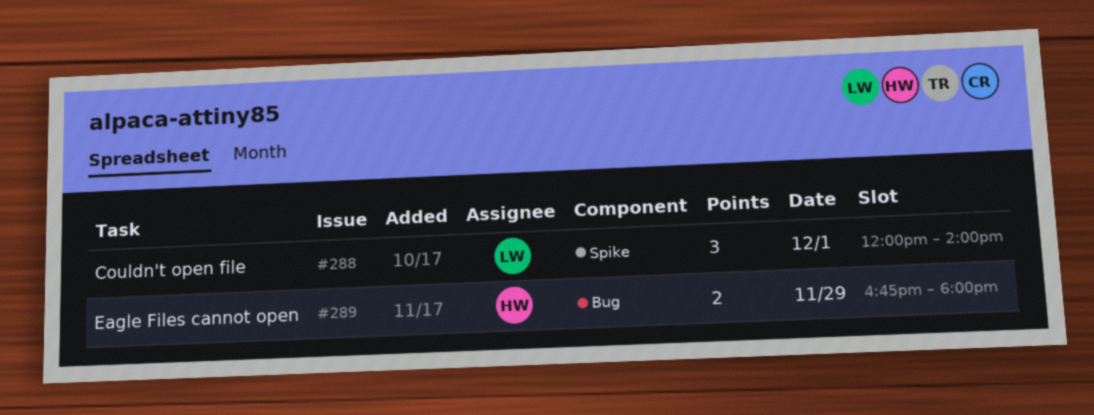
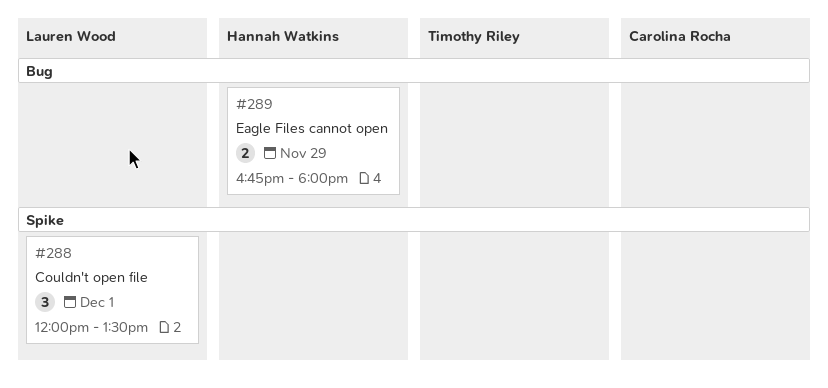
#288, ends: 14:00 -> 13:30

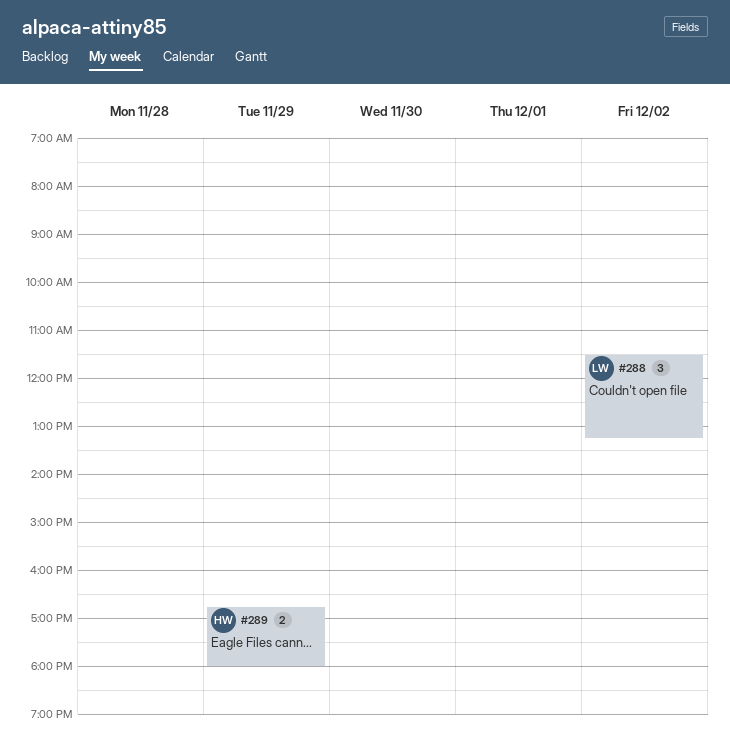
#288, day: Dec 1 -> Dec 2
#288, begins: 12:00 -> 11:30
#288, ends: 13:30 -> 13:15

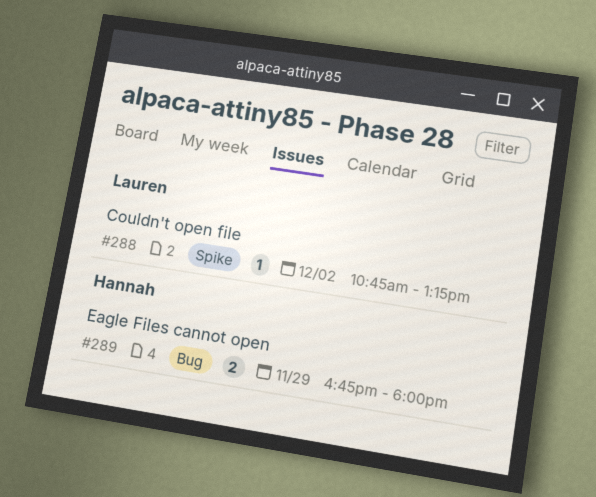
#288, estimate: 3 -> 1
#288, begins: 11:30 -> 10:45

